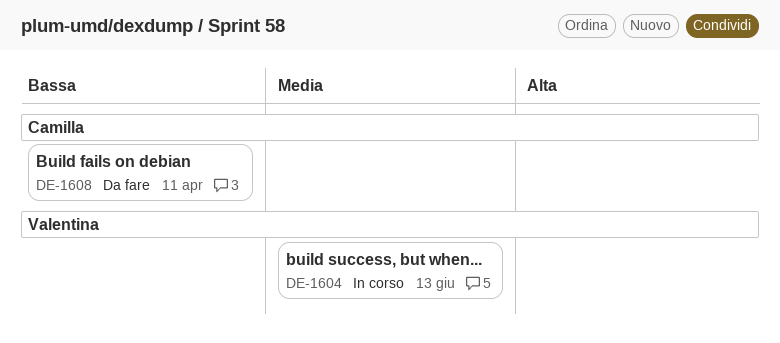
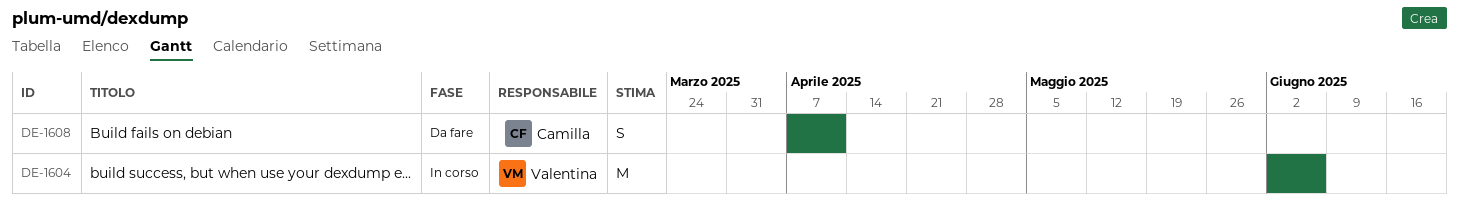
DE-1604, due: Jun 13 -> Jun 6

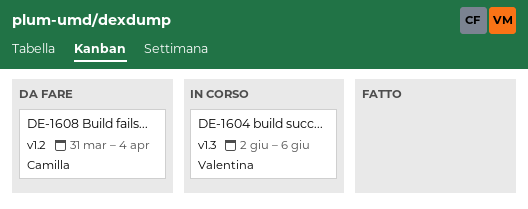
DE-1608, start: Apr 7 -> Mar 31
DE-1608, due: Apr 11 -> Apr 4

